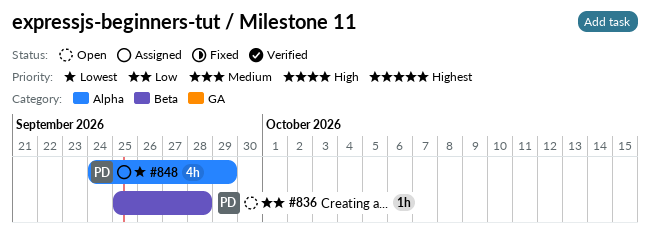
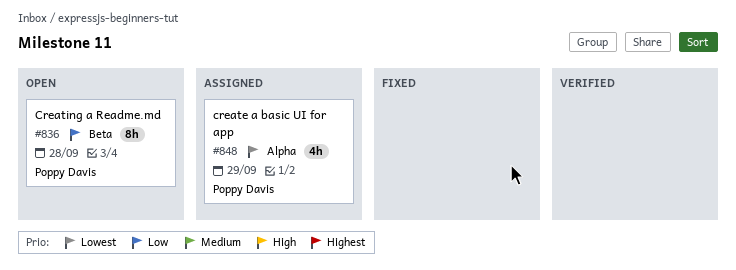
#836, estimate: 1h -> 8h

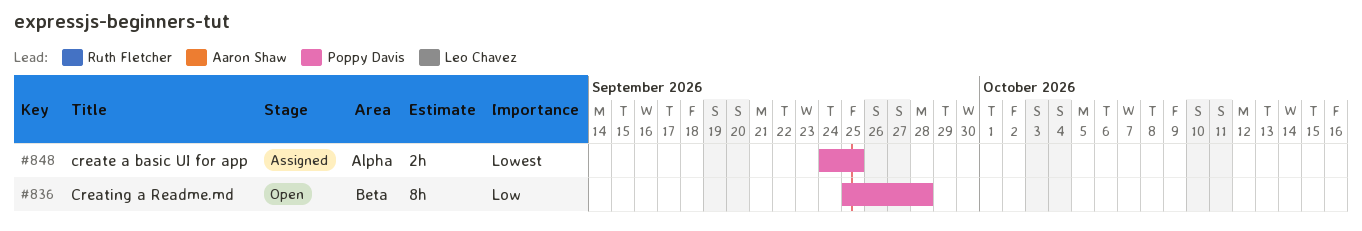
#848, estimate: 4h -> 2h
#848, due: Sep 29 -> Sep 25

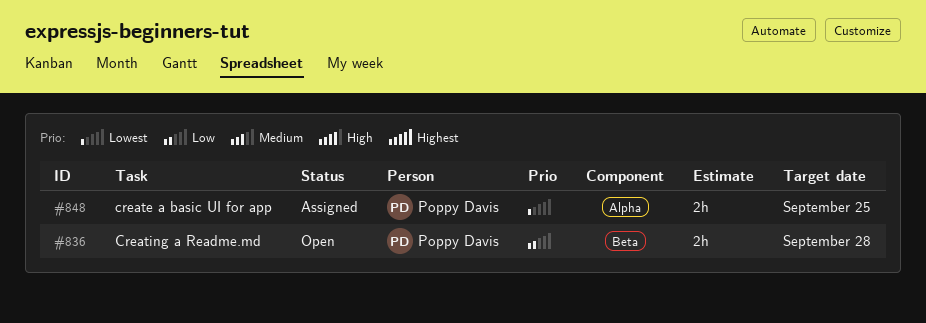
#836, estimate: 8h -> 2h

